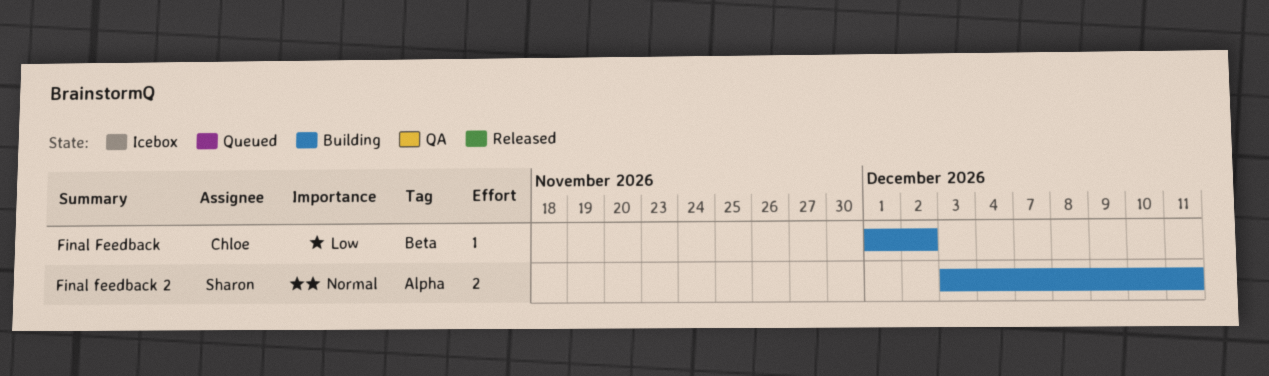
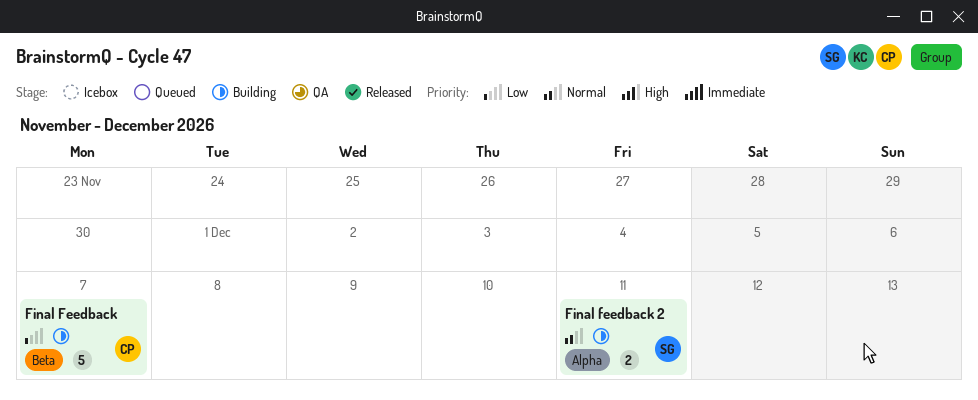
Final Feedback, estimate: 1 -> 5
Final Feedback, due: Dec 2 -> Dec 7

